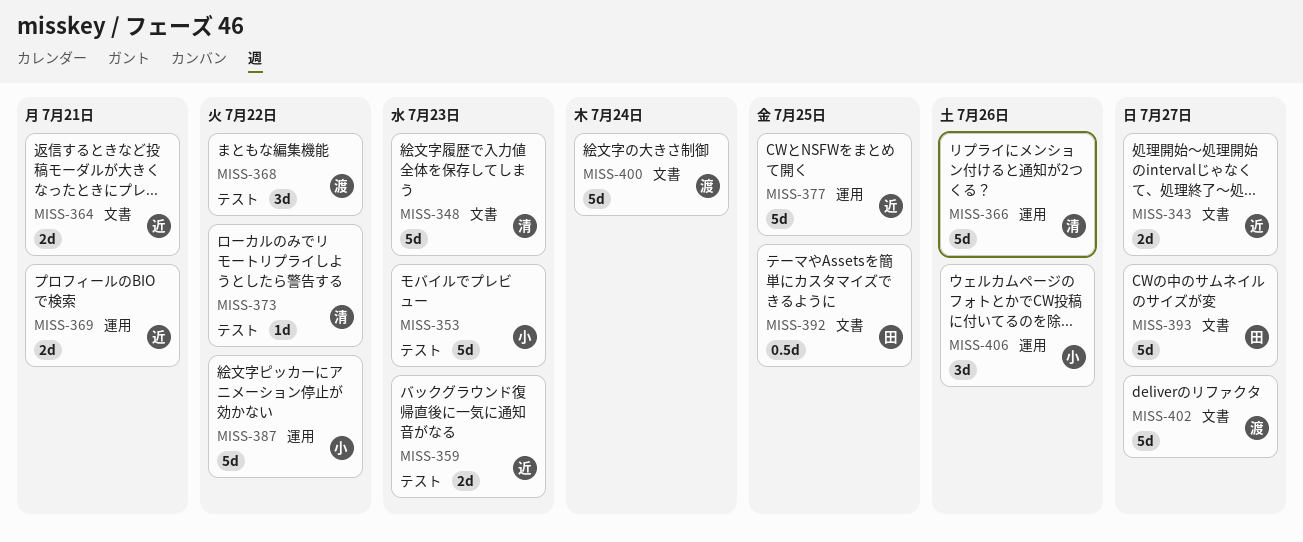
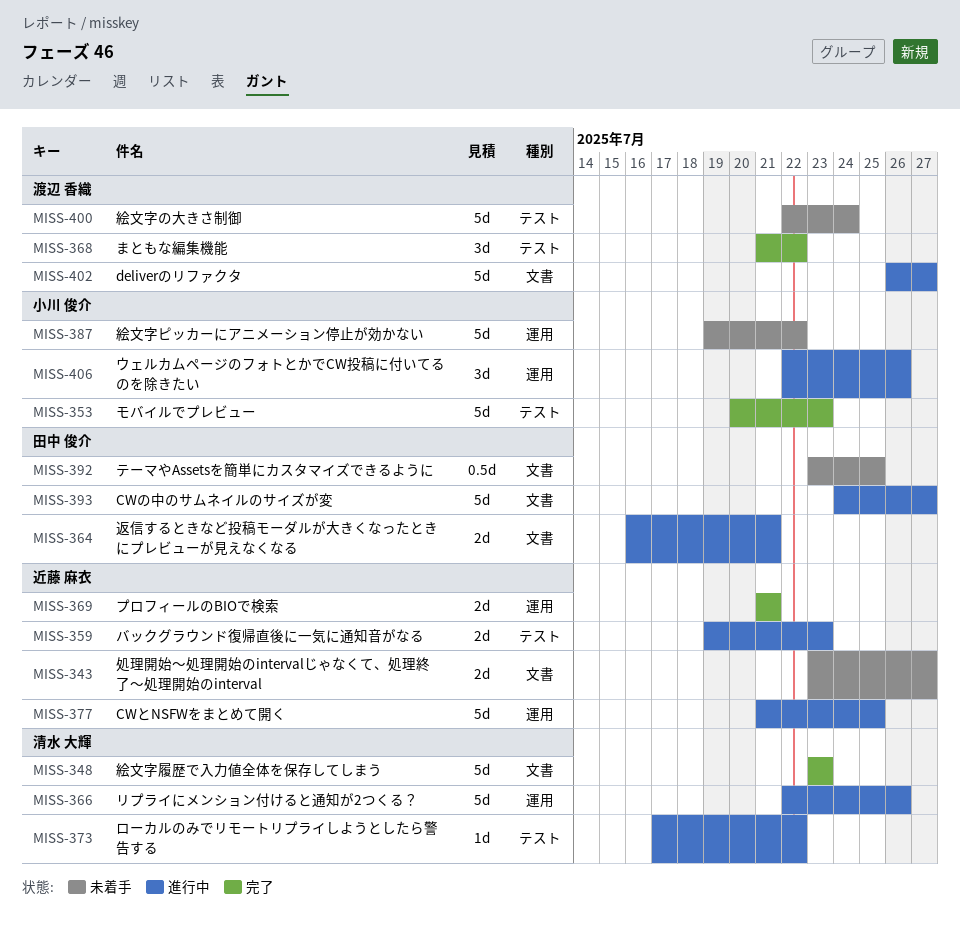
MISS-364, owner: 近藤 麻衣 -> 田中 俊介
MISS-400, label: 文書 -> テスト

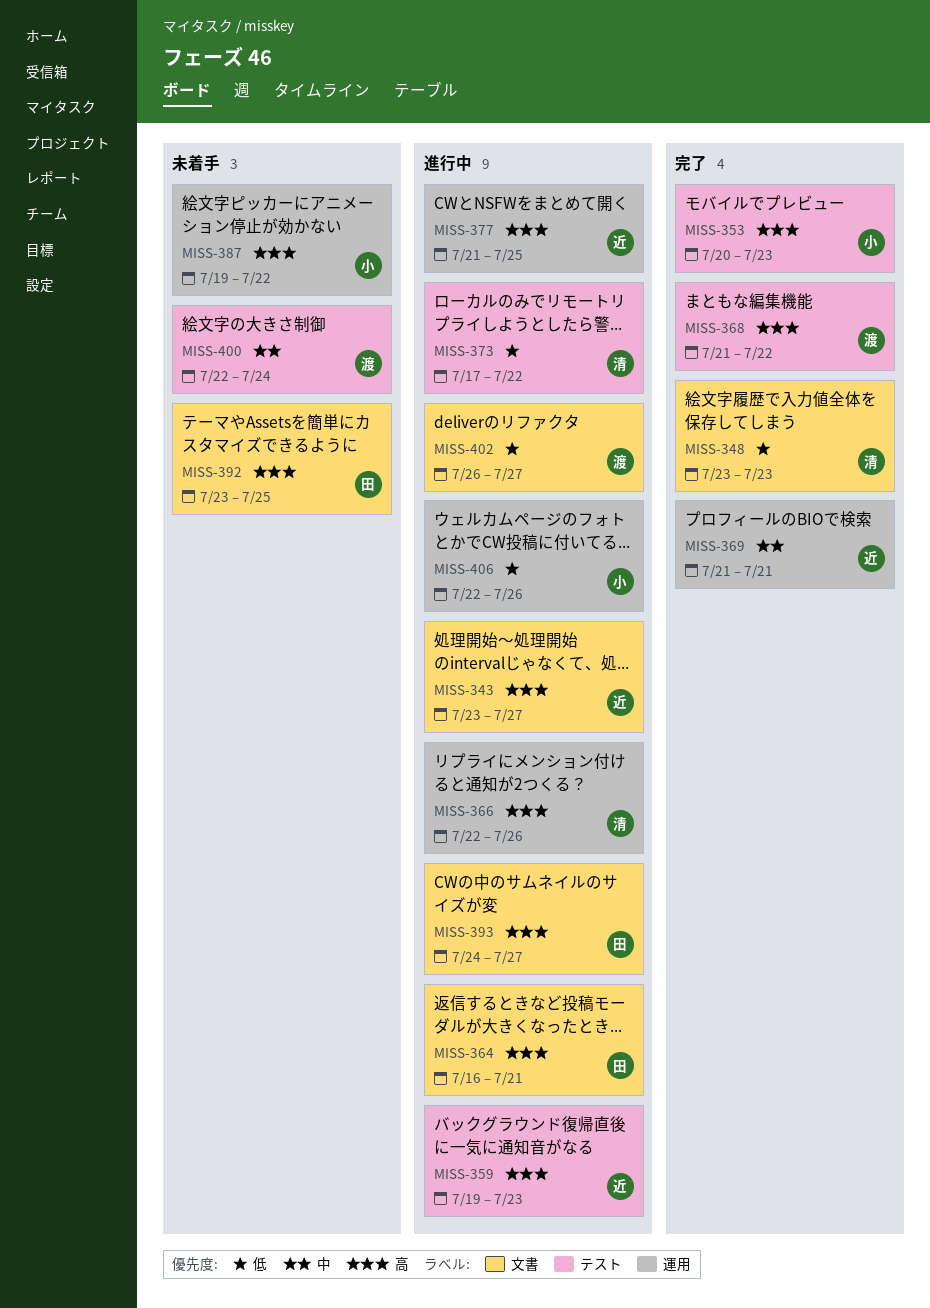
MISS-343, status: 未着手 -> 進行中

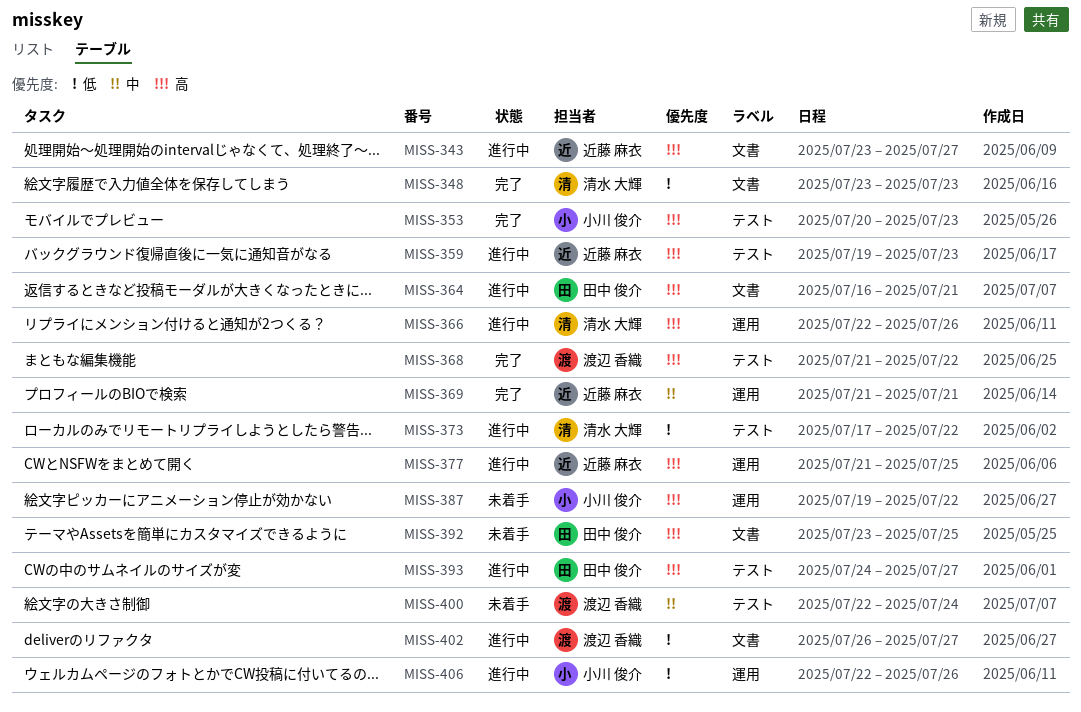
MISS-393, label: 文書 -> テスト

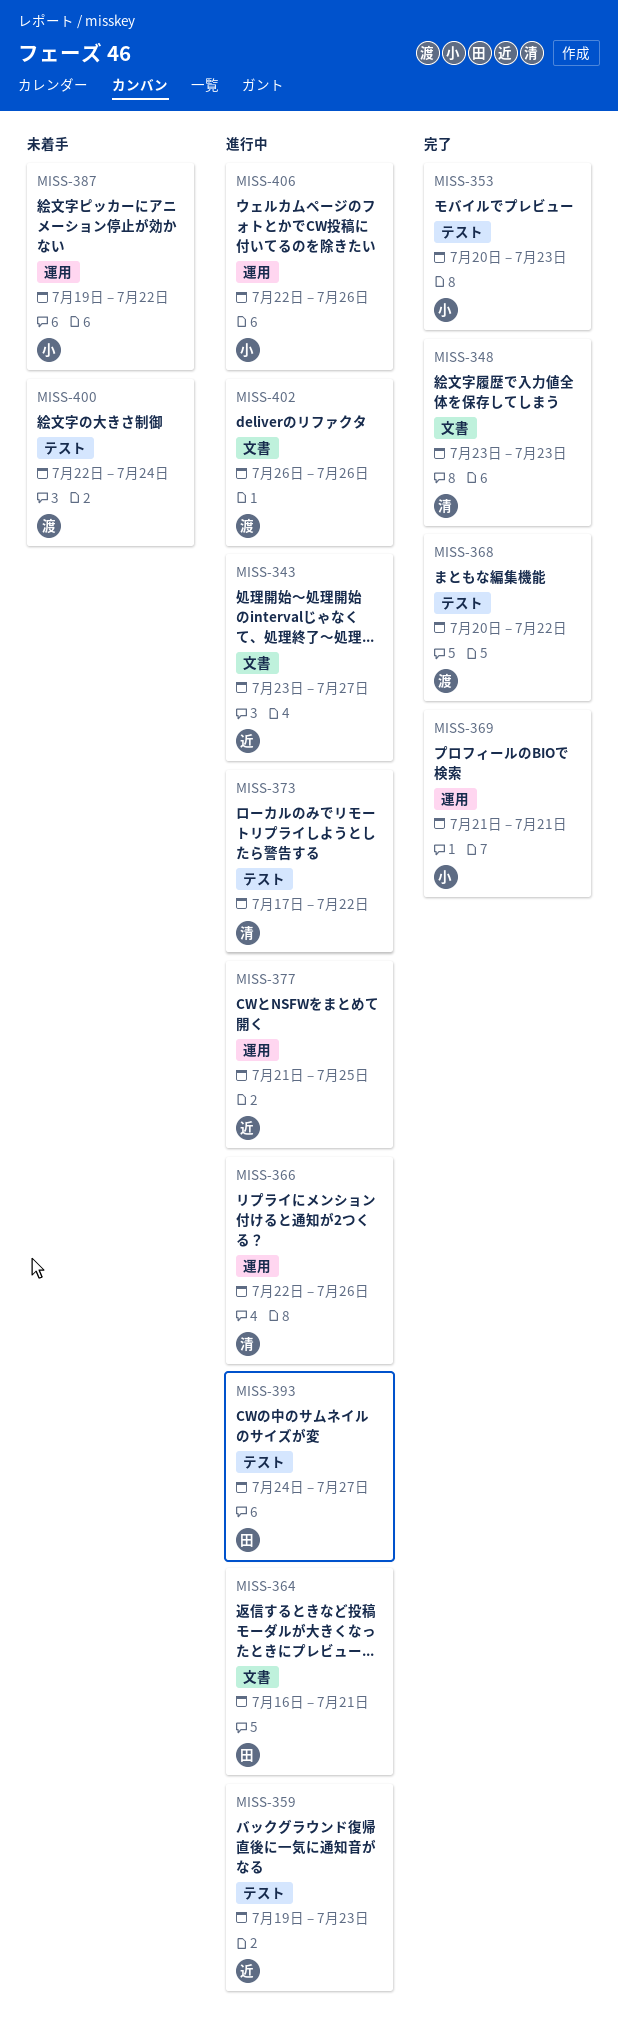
MISS-368, start: Jul 21 -> Jul 20
MISS-369, owner: 近藤 麻衣 -> 小川 俊介
MISS-392: present -> none
MISS-402, due: Jul 27 -> Jul 26

